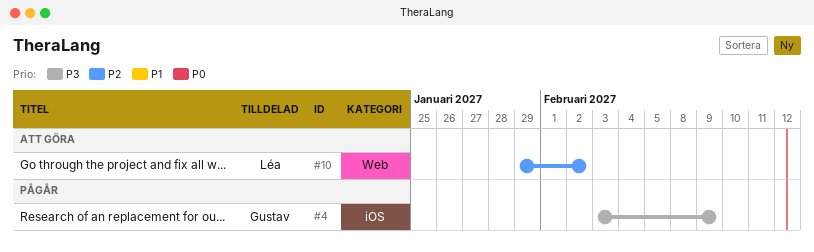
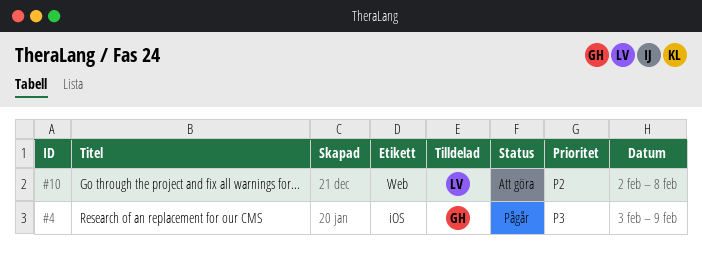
#10, start: Jan 29 -> Feb 2
#10, due: Feb 2 -> Feb 8

